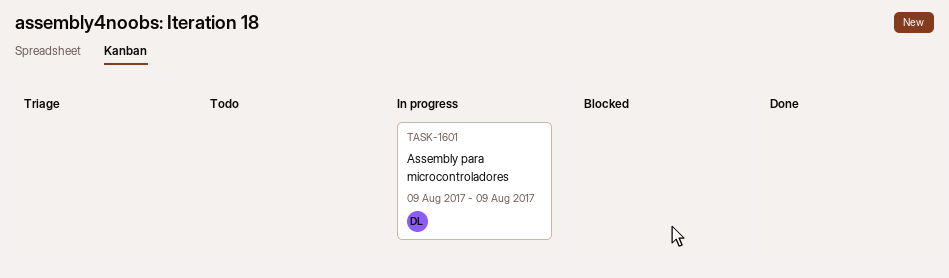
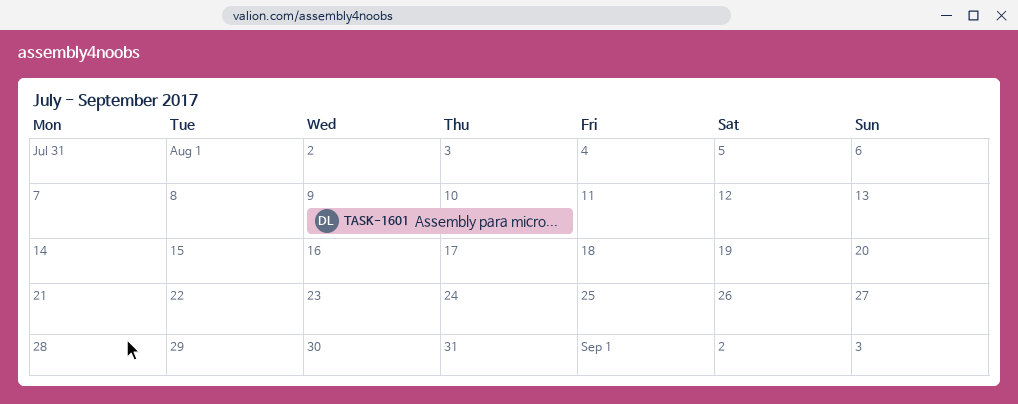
TASK-1601, due: Aug 9 -> Aug 10

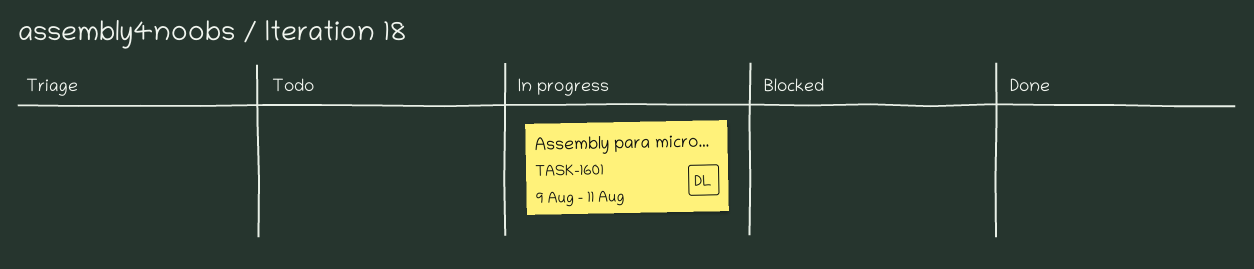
TASK-1601, due: Aug 10 -> Aug 11

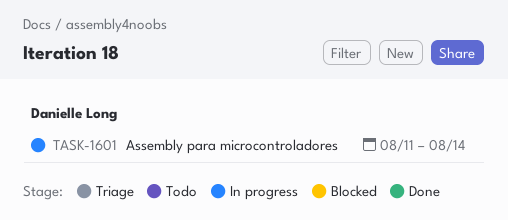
TASK-1601, start: Aug 9 -> Aug 11
TASK-1601, due: Aug 11 -> Aug 14

